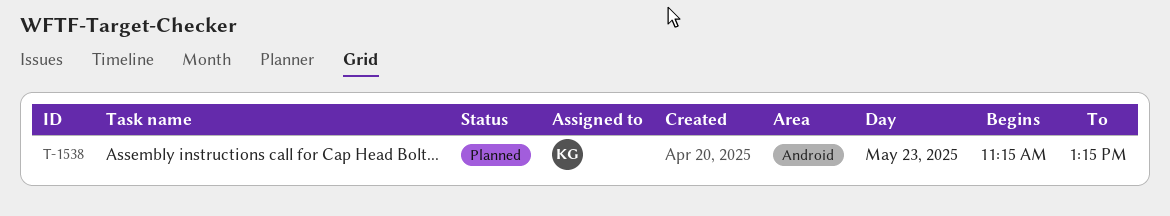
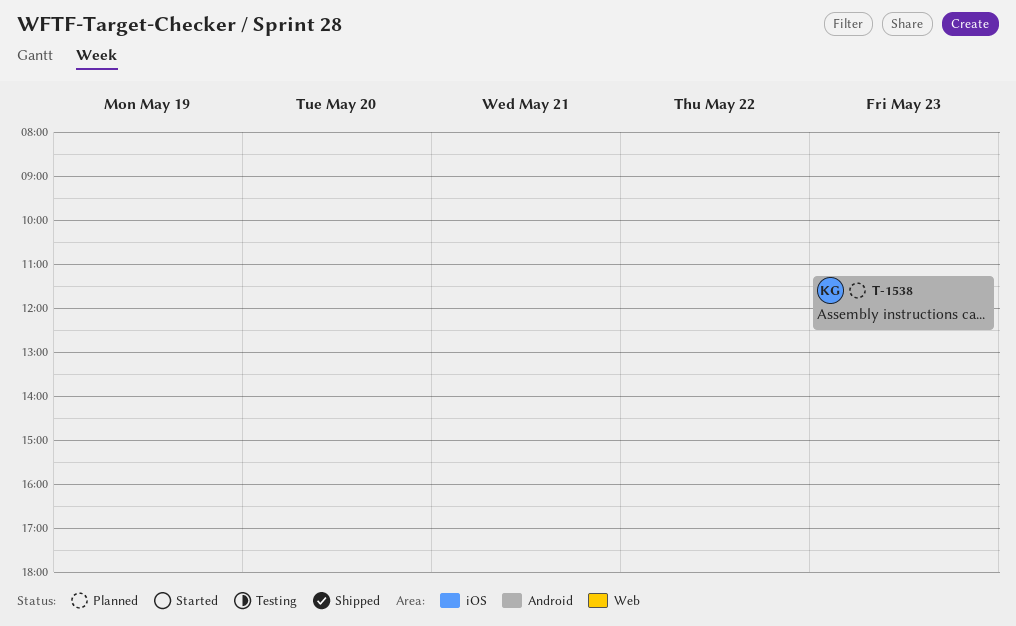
T-1538, ends: 13:15 -> 12:30

